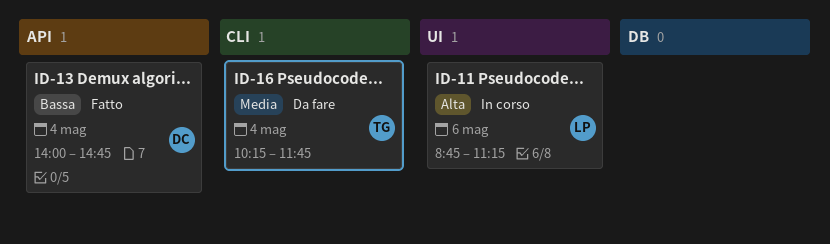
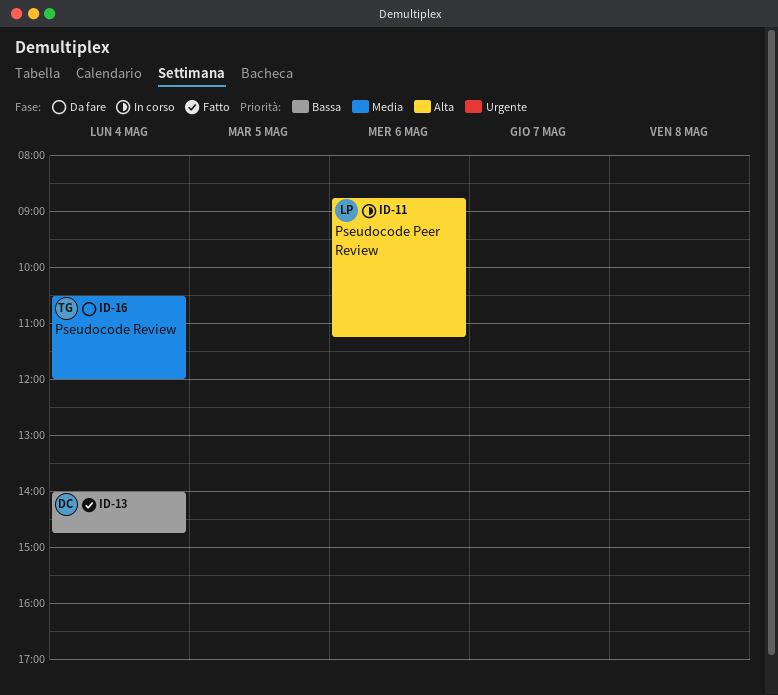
ID-16, begins: 10:15 -> 10:30
ID-16, ends: 11:45 -> 12:00

